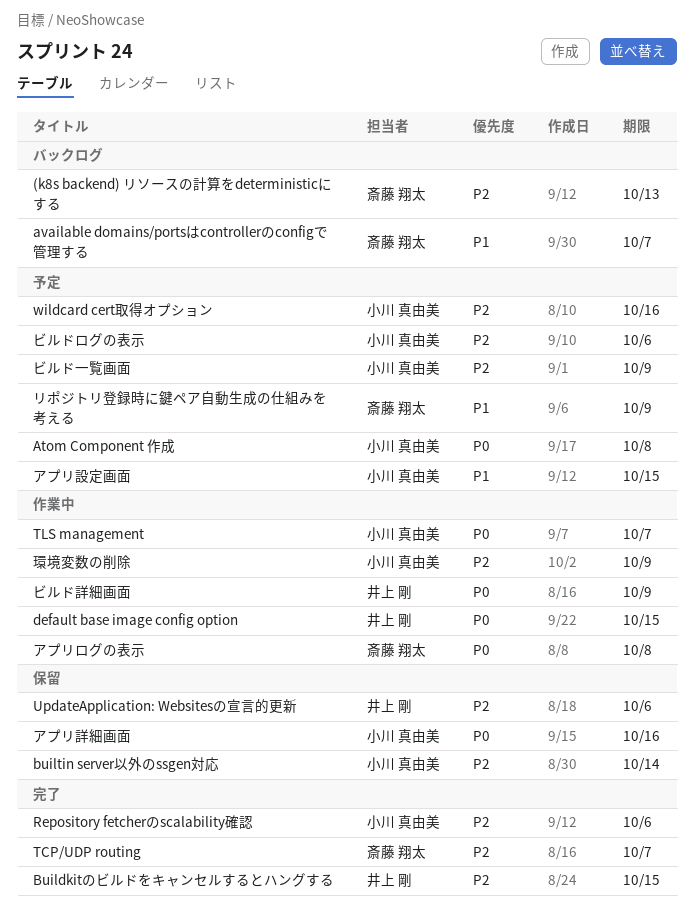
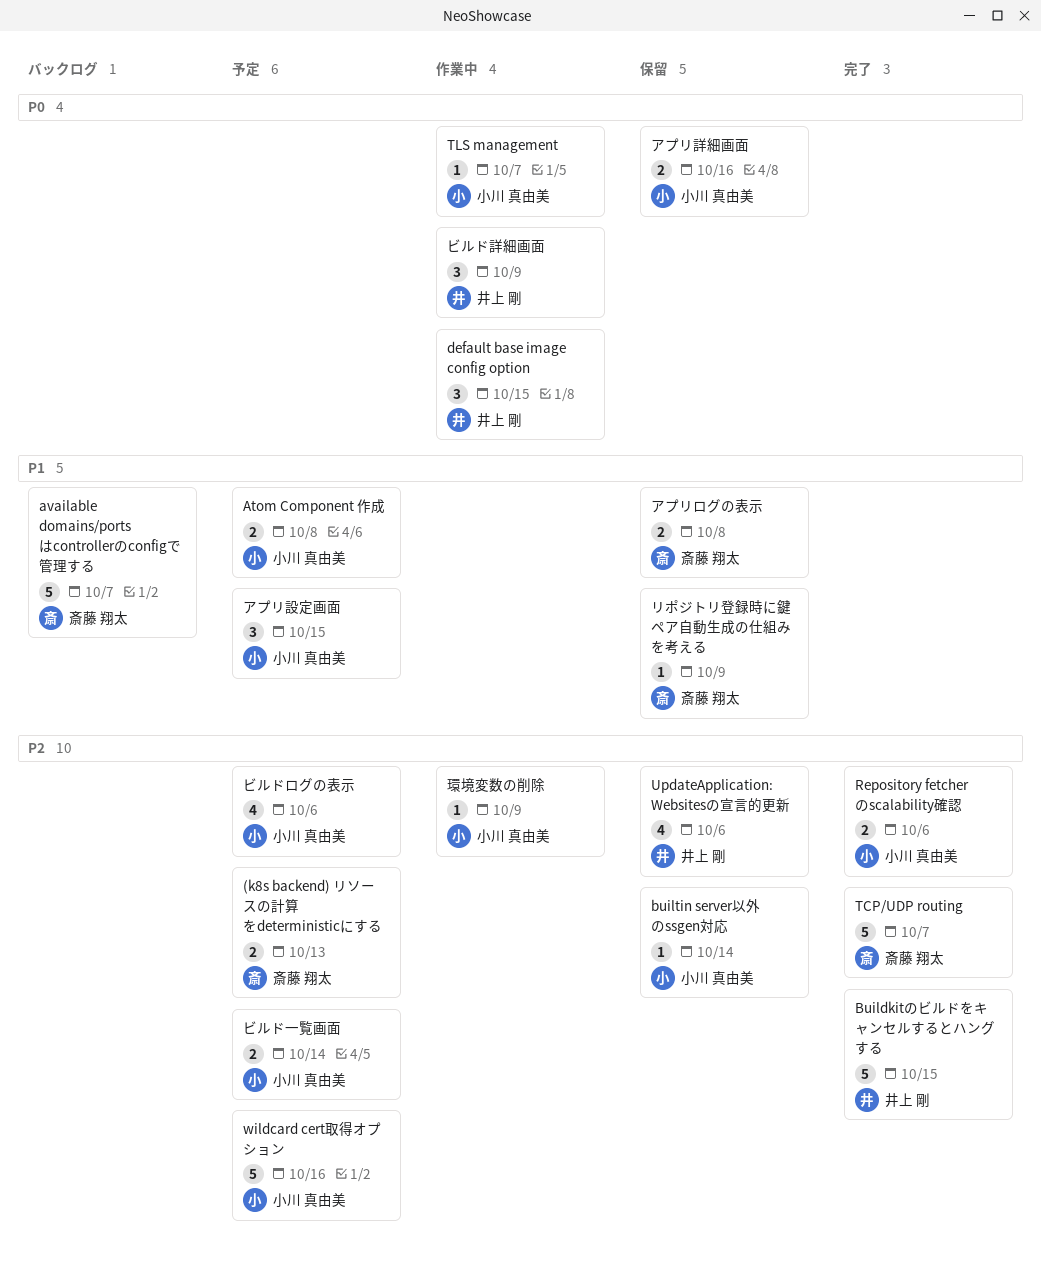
(k8s backend) リソースの計算をdeterministicにする, status: バックログ -> 予定
Atom Component 作成, priority: P0 -> P1
アプリログの表示, status: 作業中 -> 保留
アプリログの表示, priority: P0 -> P1
ビルド一覧画面, due: Oct 9 -> Oct 14
リポジトリ登録時に鍵ペア自動生成の仕組みを考える, status: 予定 -> 保留

